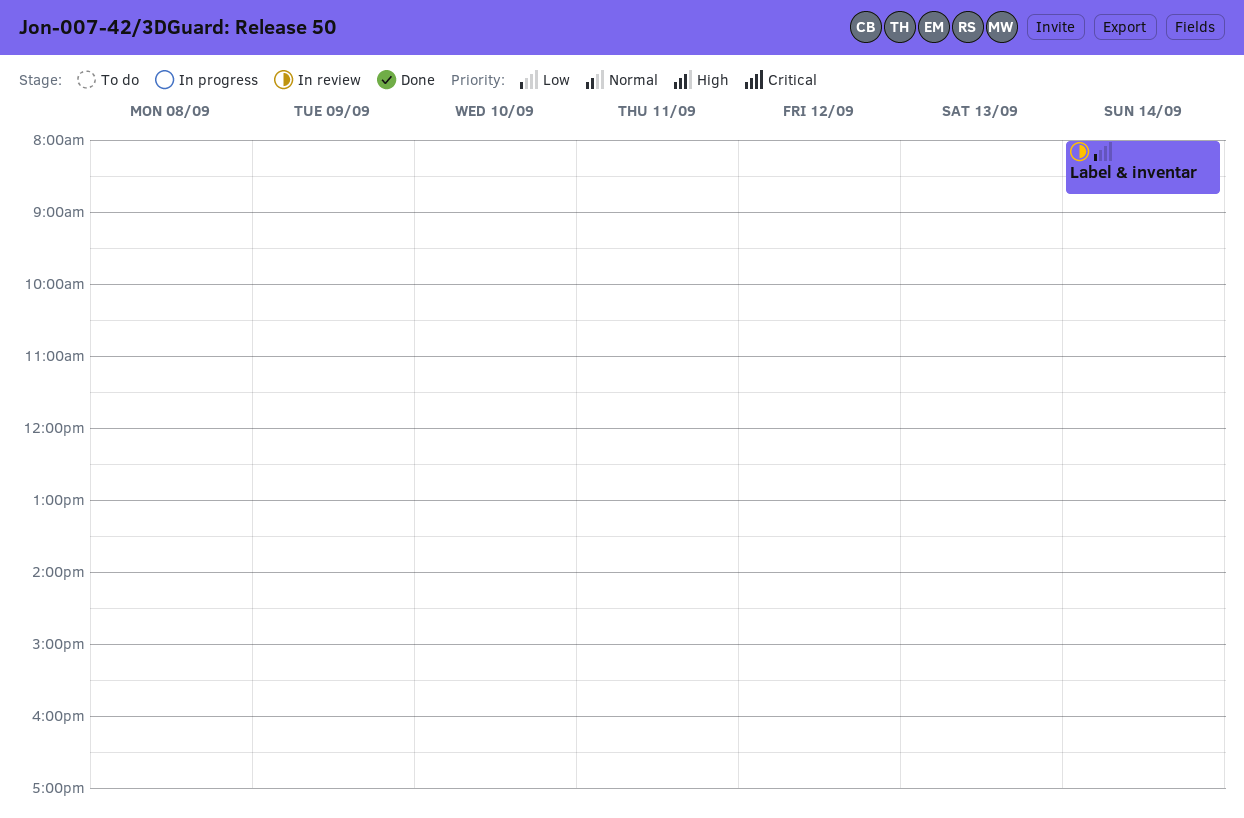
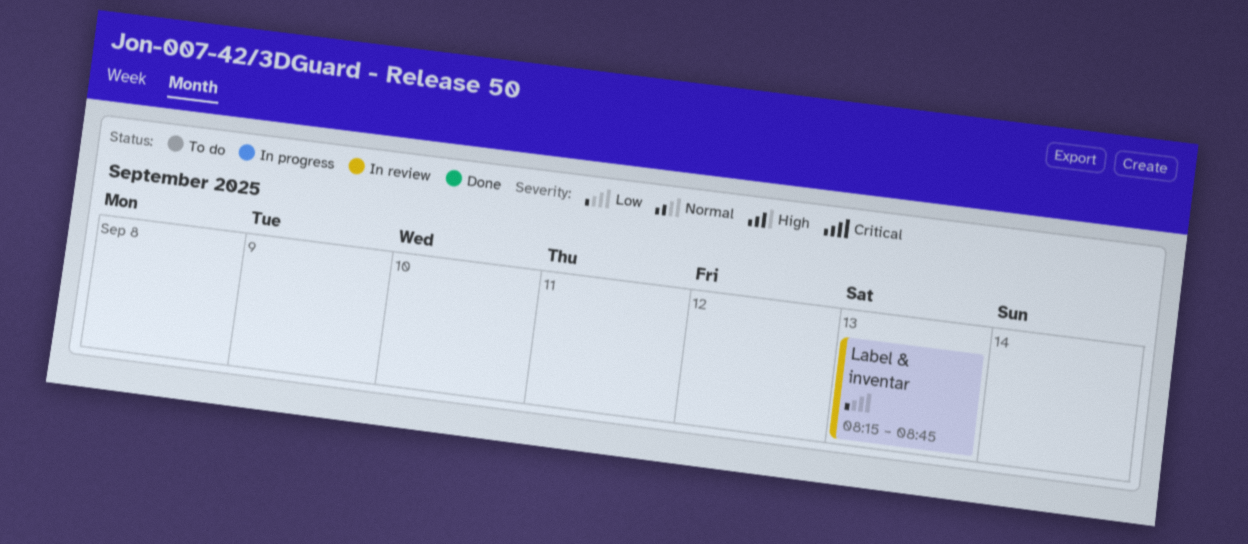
Label & inventar, day: Sep 14 -> Sep 13
Label & inventar, begins: 08:00 -> 08:15

